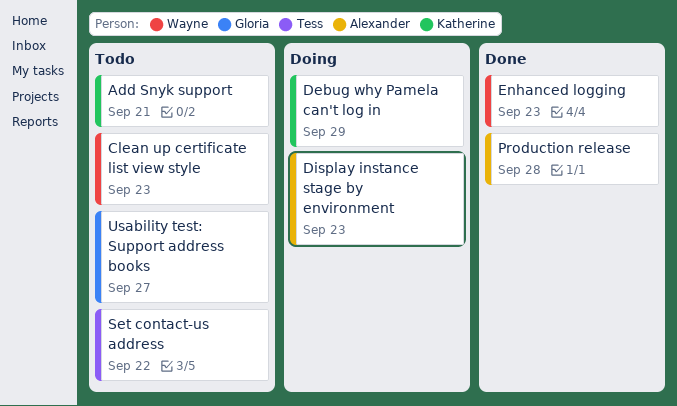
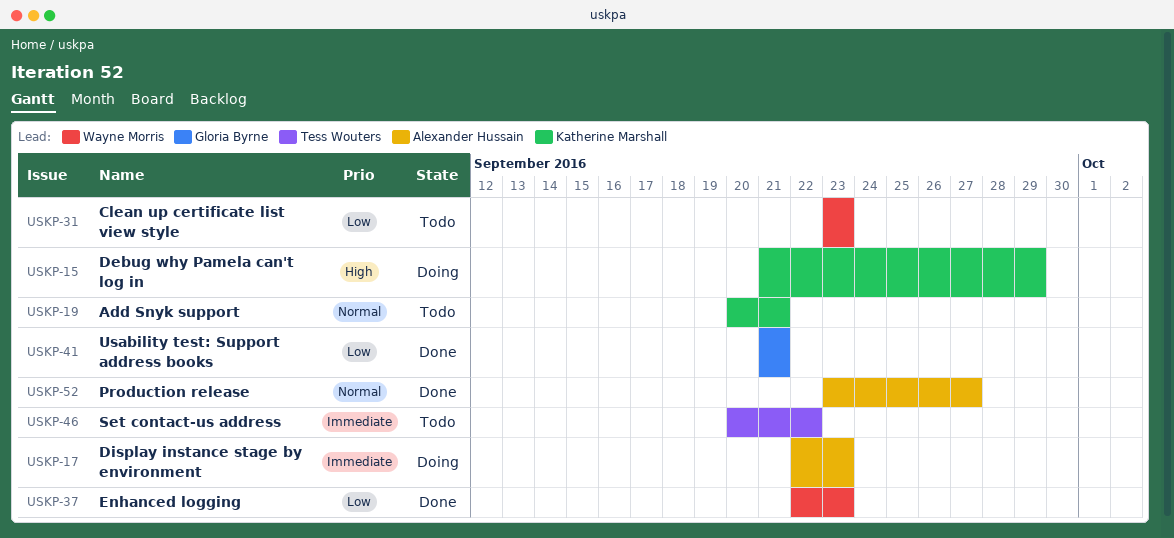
Production release, due: Sep 28 -> Sep 27
Usability test: Support address books, status: Todo -> Done
Usability test: Support address books, due: Sep 27 -> Sep 21

